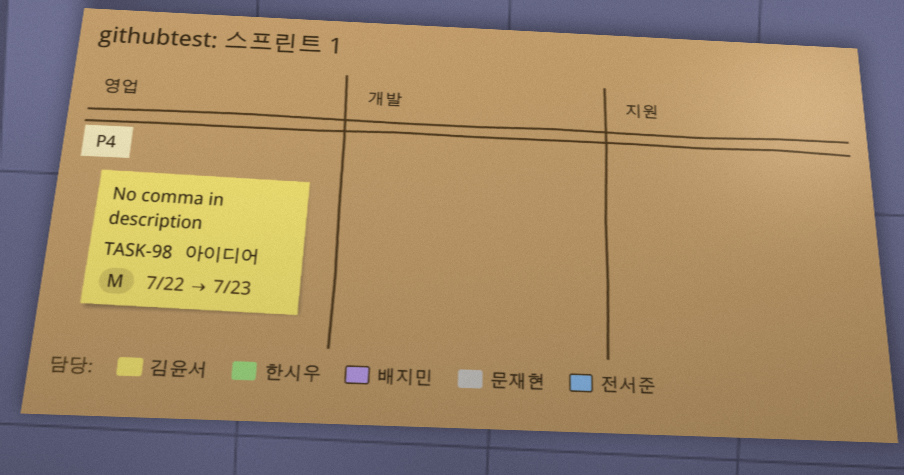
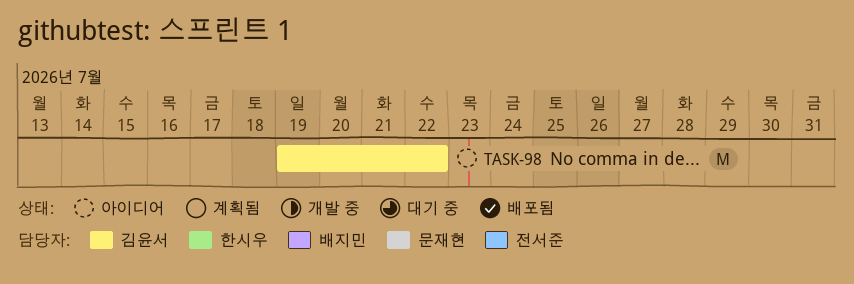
TASK-98, start: Jul 22 -> Jul 19
TASK-98, due: Jul 23 -> Jul 22

